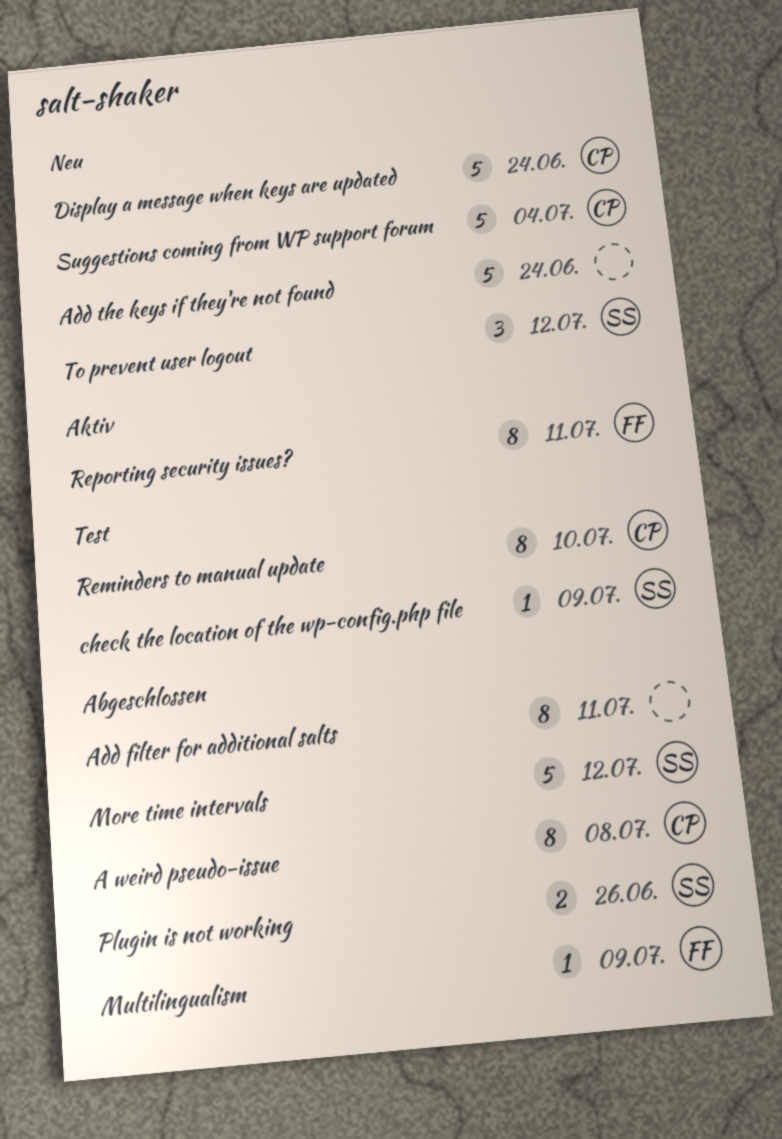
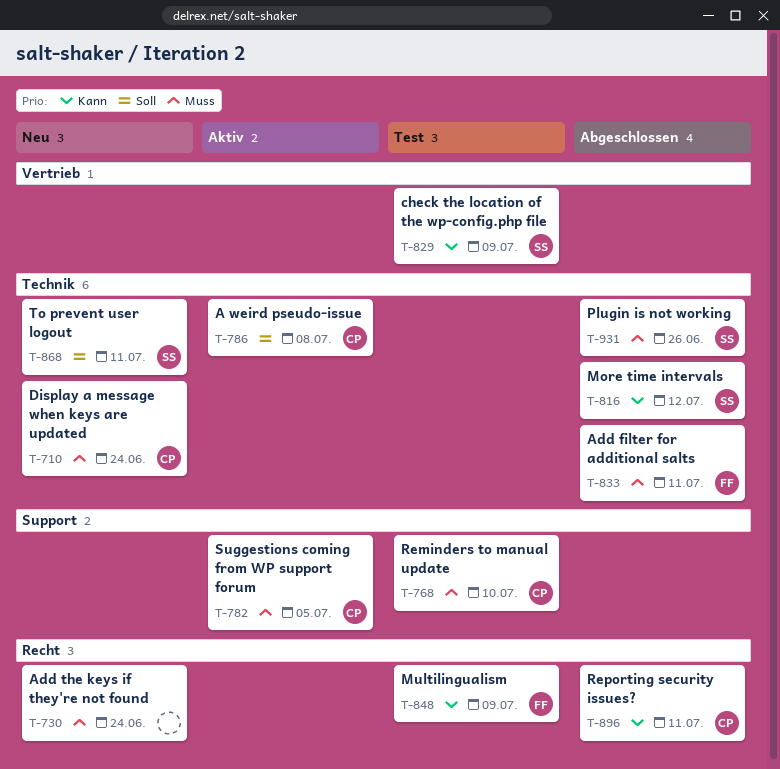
A weird pseudo-issue, status: Abgeschlossen -> Aktiv
Add filter for additional salts, owner: none -> FF
Multilingualism, status: Abgeschlossen -> Test
Reporting security issues?, status: Aktiv -> Abgeschlossen
Reporting security issues?, owner: FF -> CP
Suggestions coming from WP support forum, status: Neu -> Aktiv
Suggestions coming from WP support forum, due: Jul 4 -> Jul 5
To prevent user logout, due: Jul 12 -> Jul 11

